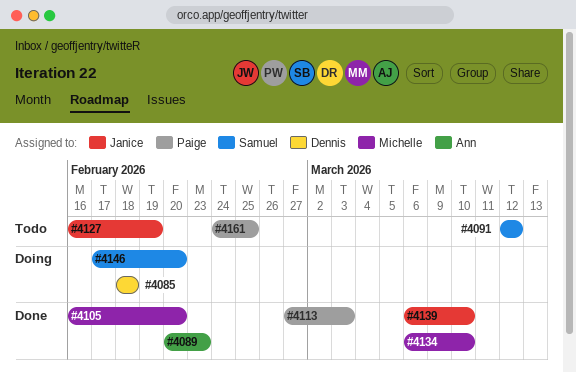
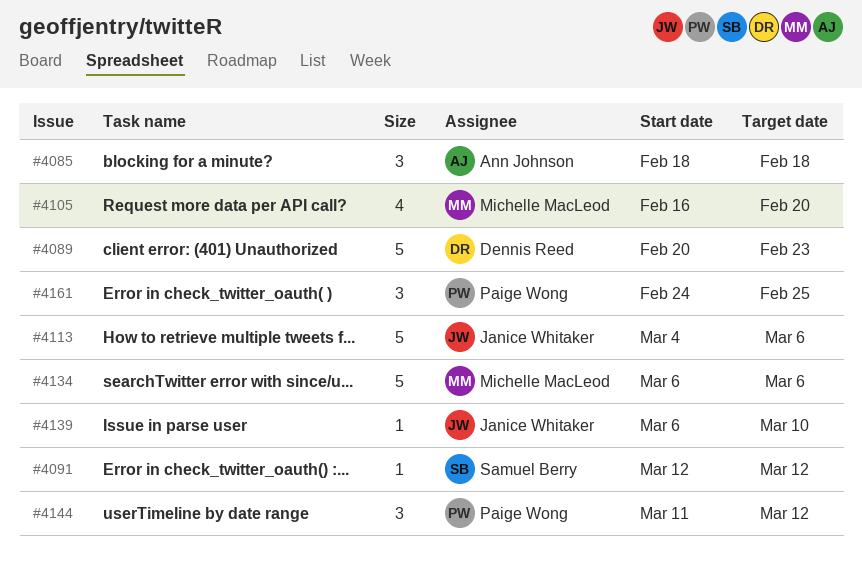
#4085, owner: Dennis Reed -> Ann Johnson
#4089, owner: Ann Johnson -> Dennis Reed
#4113, owner: Paige Wong -> Janice Whitaker
#4113, start: Feb 27 -> Mar 4
#4113, due: Mar 3 -> Mar 6
#4127: present -> none
#4134, due: Mar 10 -> Mar 6
#4144: none -> present
#4146: present -> none

